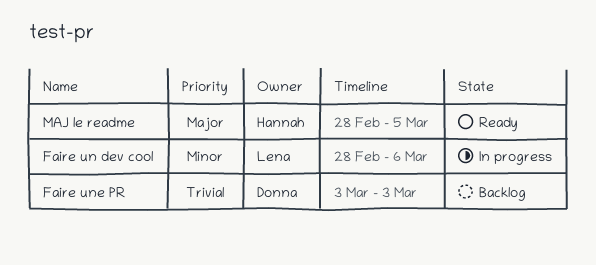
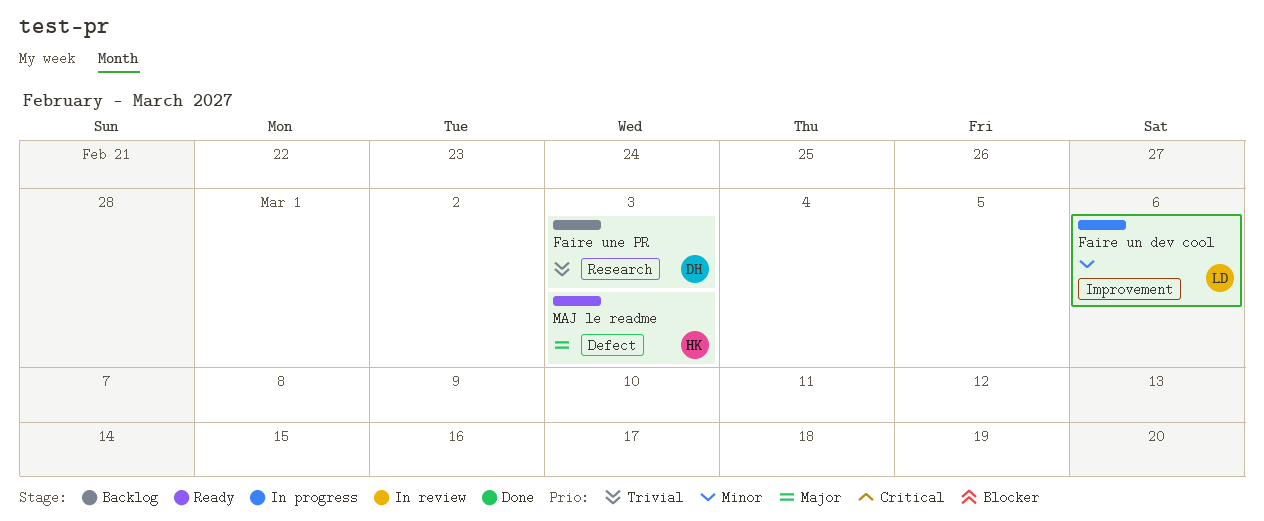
MAJ le readme, due: Mar 5 -> Mar 3

